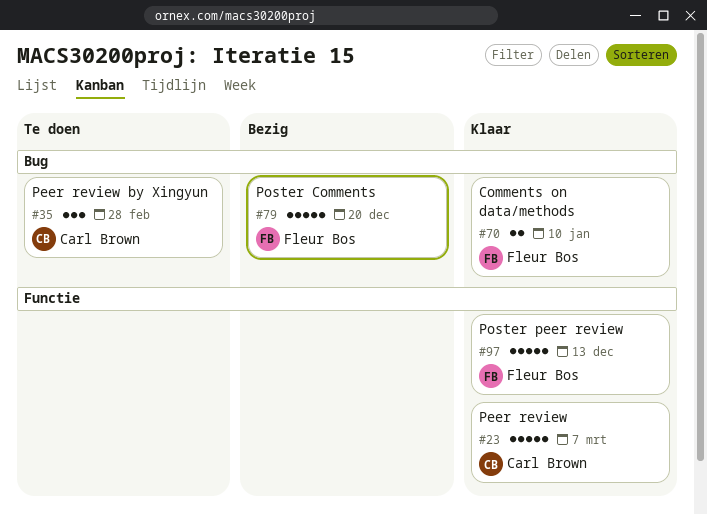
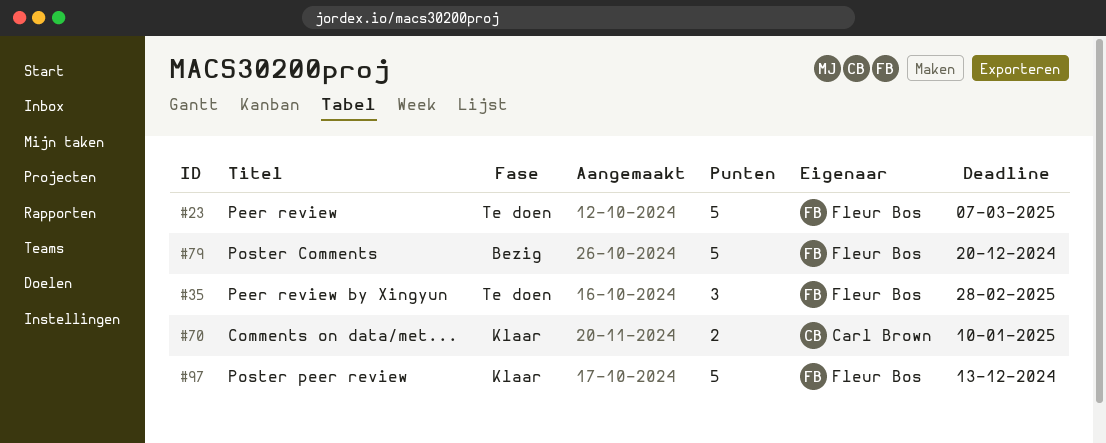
#23, status: Klaar -> Te doen
#23, owner: Carl Brown -> Fleur Bos
#35, owner: Carl Brown -> Fleur Bos
#70, owner: Fleur Bos -> Carl Brown

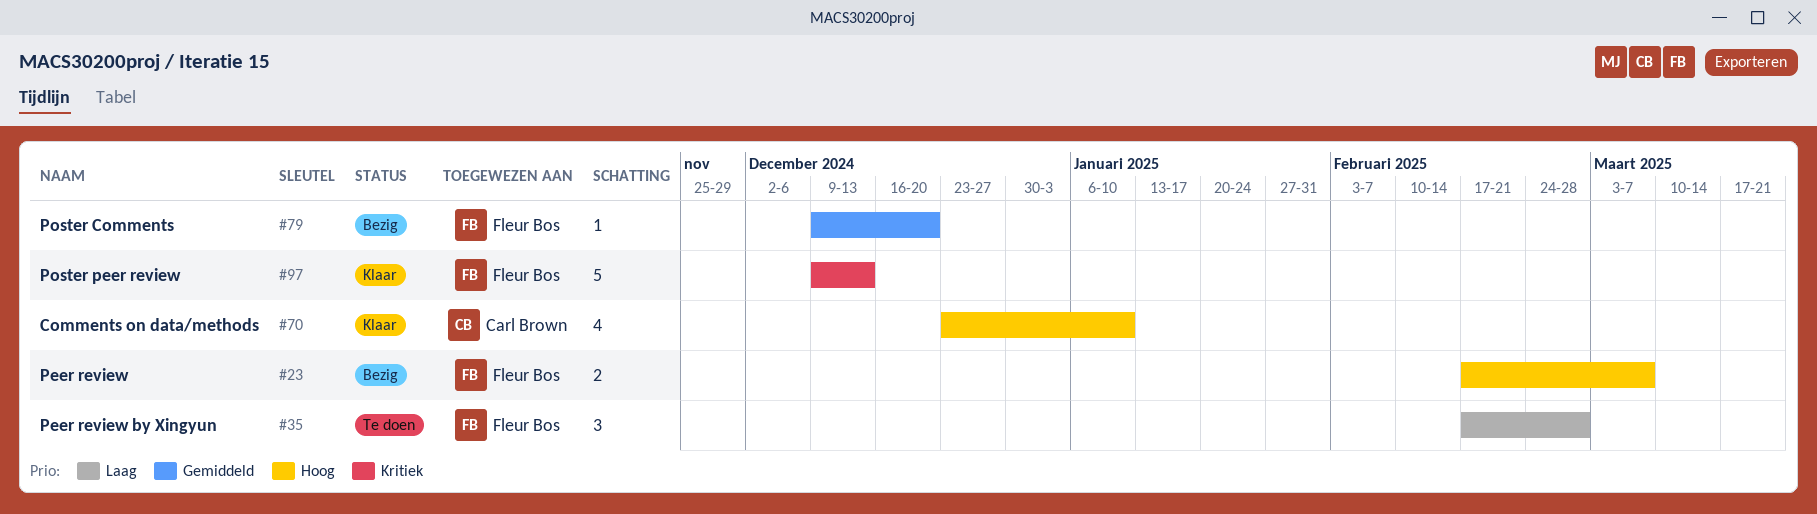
#23, status: Te doen -> Bezig
#23, estimate: 5 -> 2
#70, estimate: 2 -> 4
#79, estimate: 5 -> 1

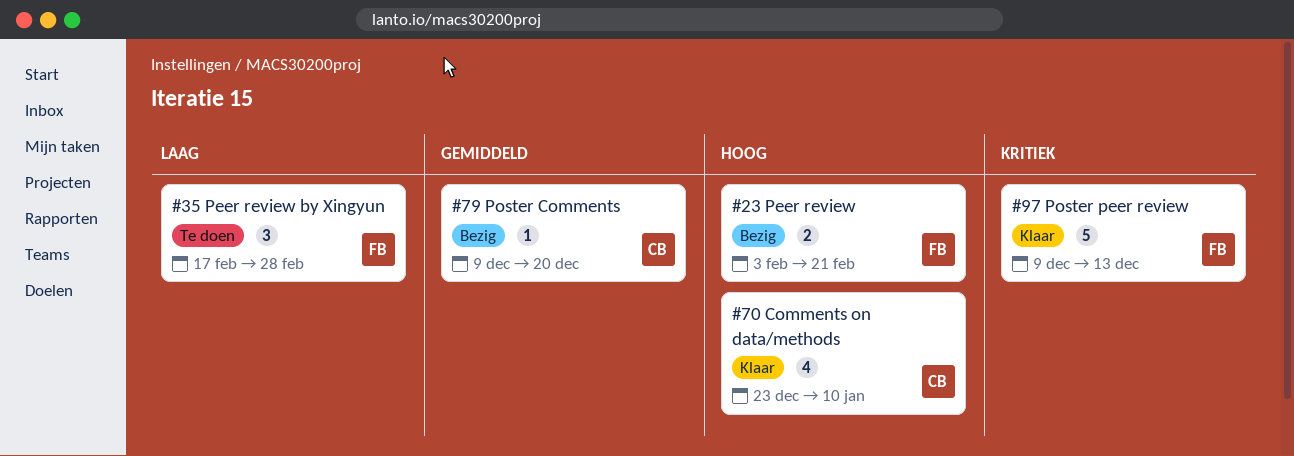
#23, start: Feb 17 -> Feb 3
#23, due: Mar 7 -> Feb 21
#79, owner: Fleur Bos -> Carl Brown

